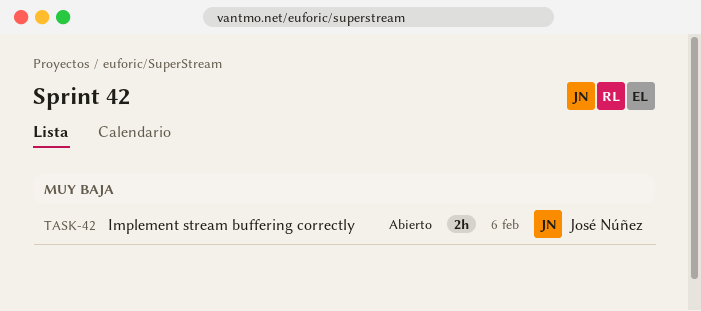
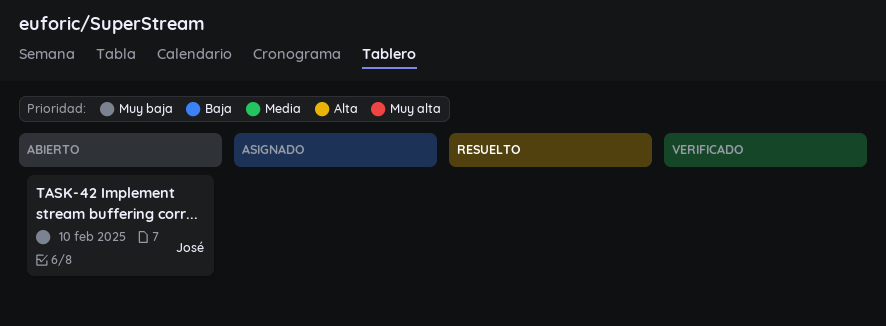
TASK-42, due: Feb 6 -> Feb 10

